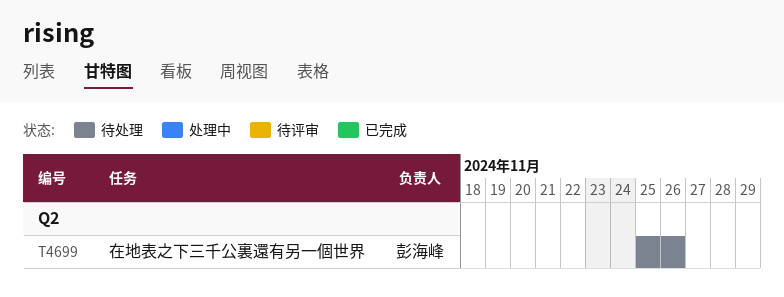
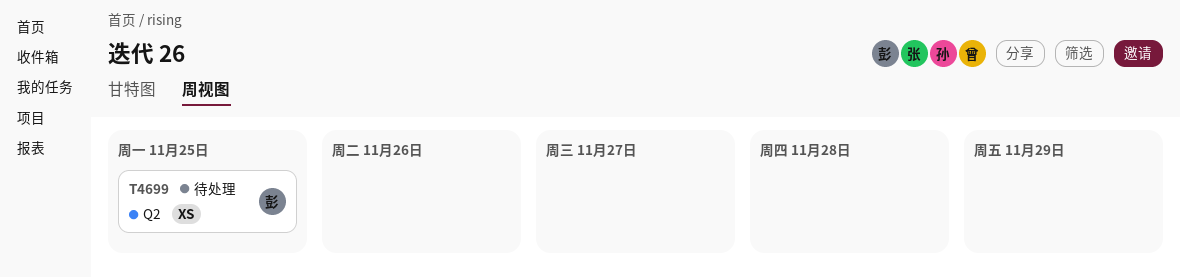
T4699, due: Nov 26 -> Nov 25

